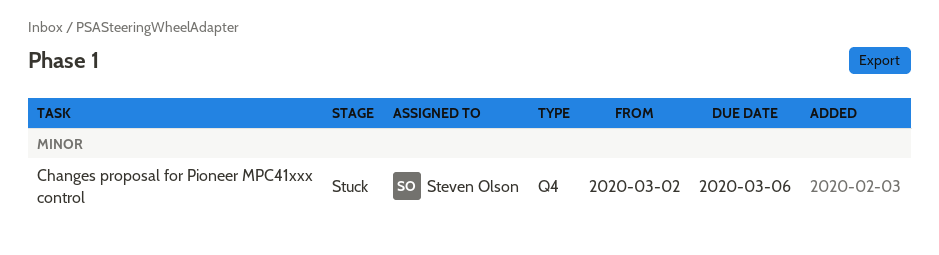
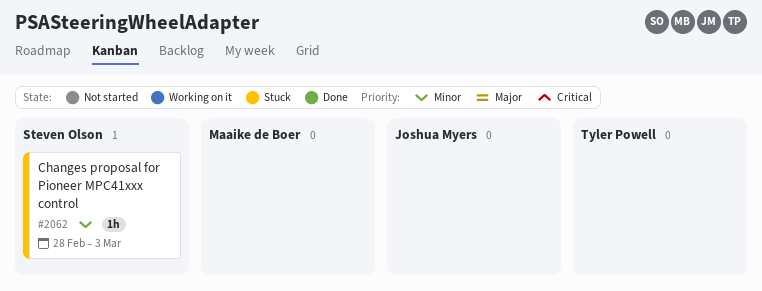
Changes proposal for Pioneer MPC41xxx control, start: Mar 2 -> Feb 28
Changes proposal for Pioneer MPC41xxx control, due: Mar 6 -> Mar 3

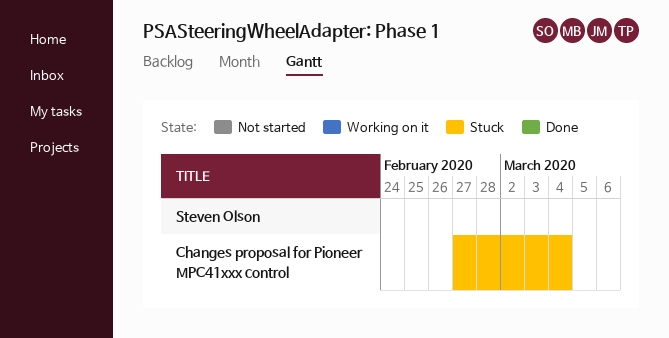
Changes proposal for Pioneer MPC41xxx control, start: Feb 28 -> Feb 27
Changes proposal for Pioneer MPC41xxx control, due: Mar 3 -> Mar 4

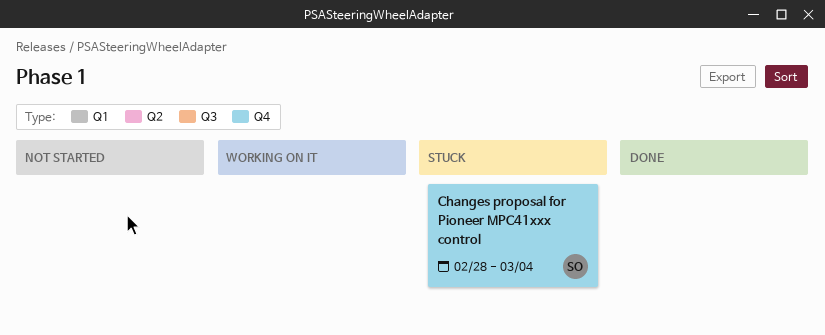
Changes proposal for Pioneer MPC41xxx control, start: Feb 27 -> Feb 28

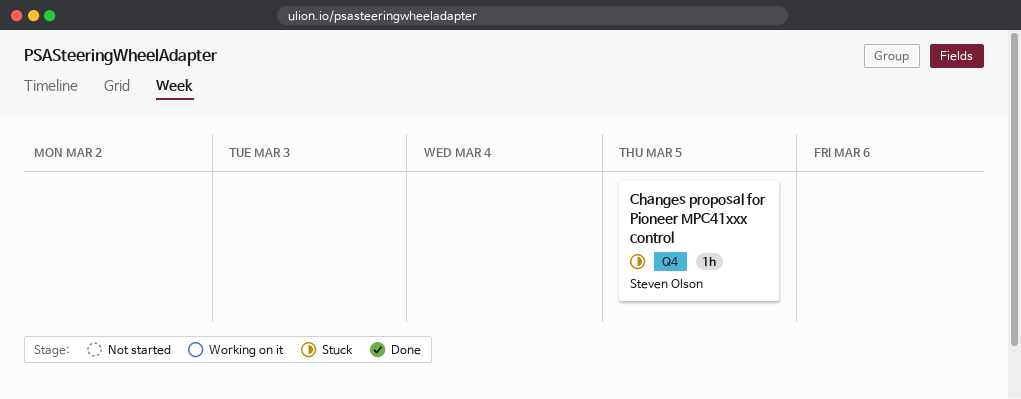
Changes proposal for Pioneer MPC41xxx control, due: Mar 4 -> Mar 5

